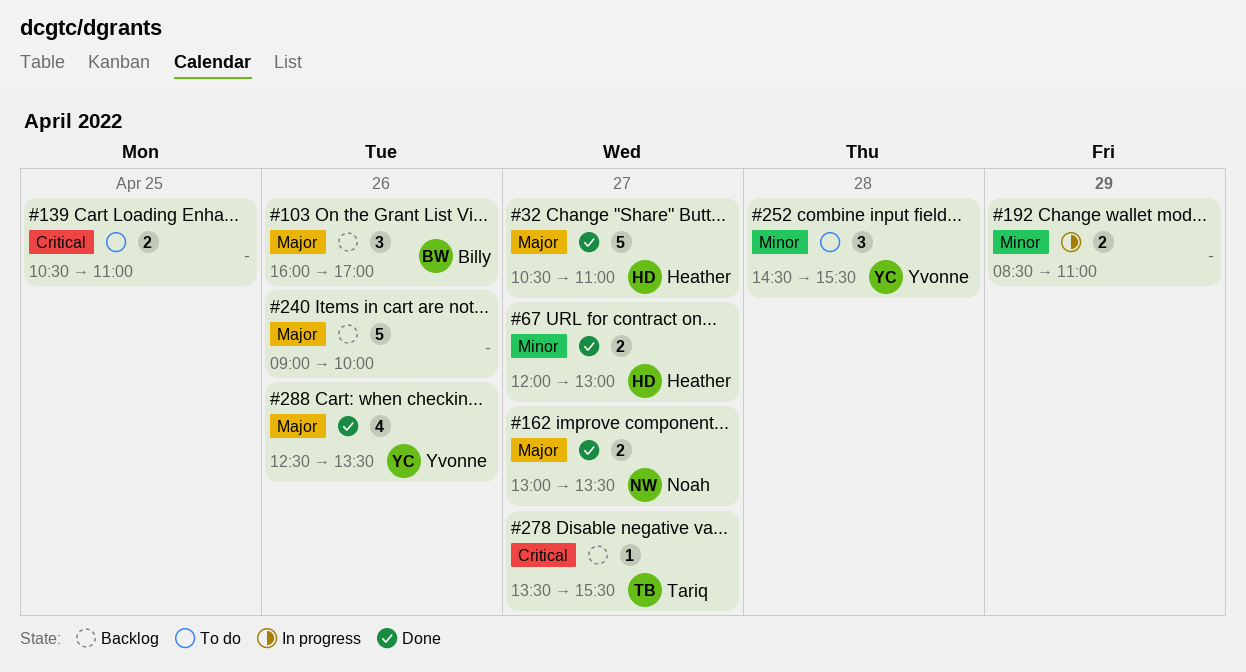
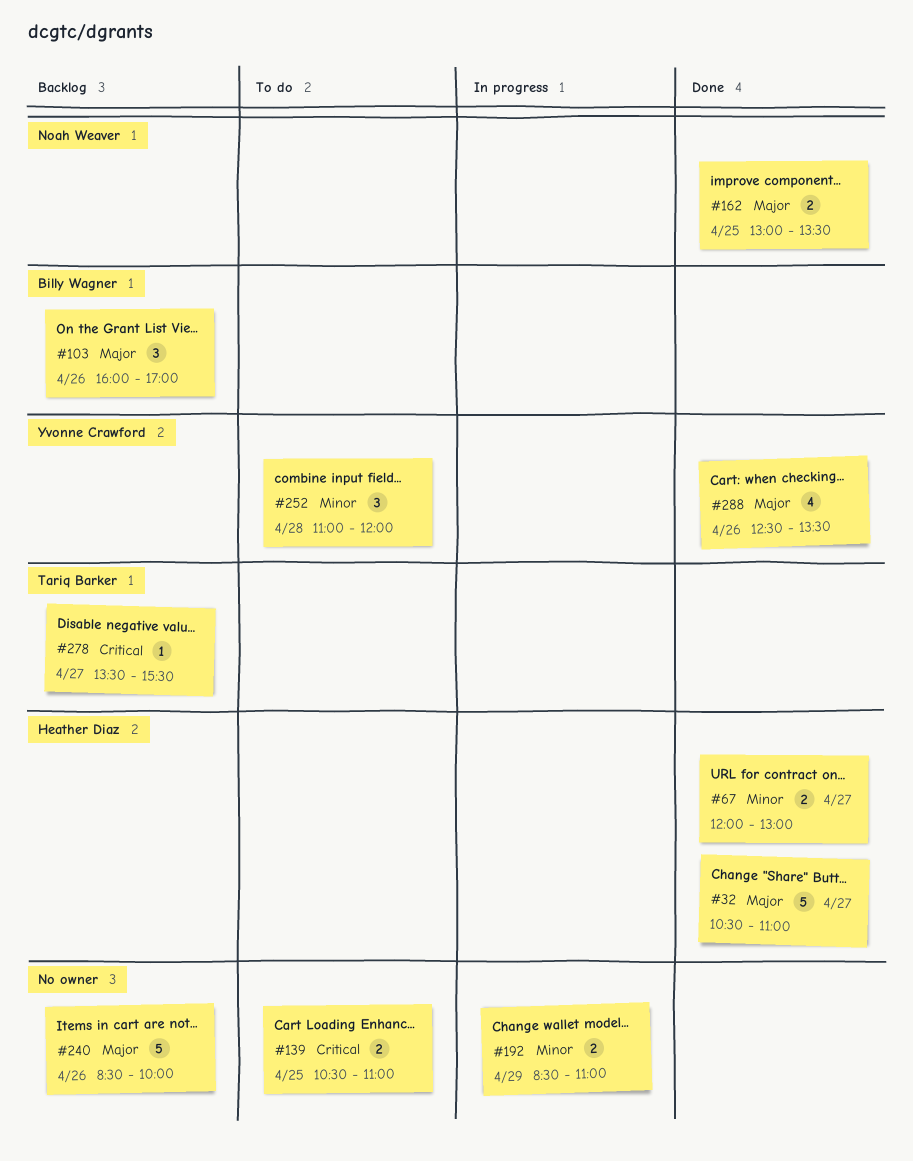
#162, day: Apr 27 -> Apr 25
#240, begins: 09:00 -> 08:30
#252, begins: 14:30 -> 11:00
#252, ends: 15:30 -> 12:00

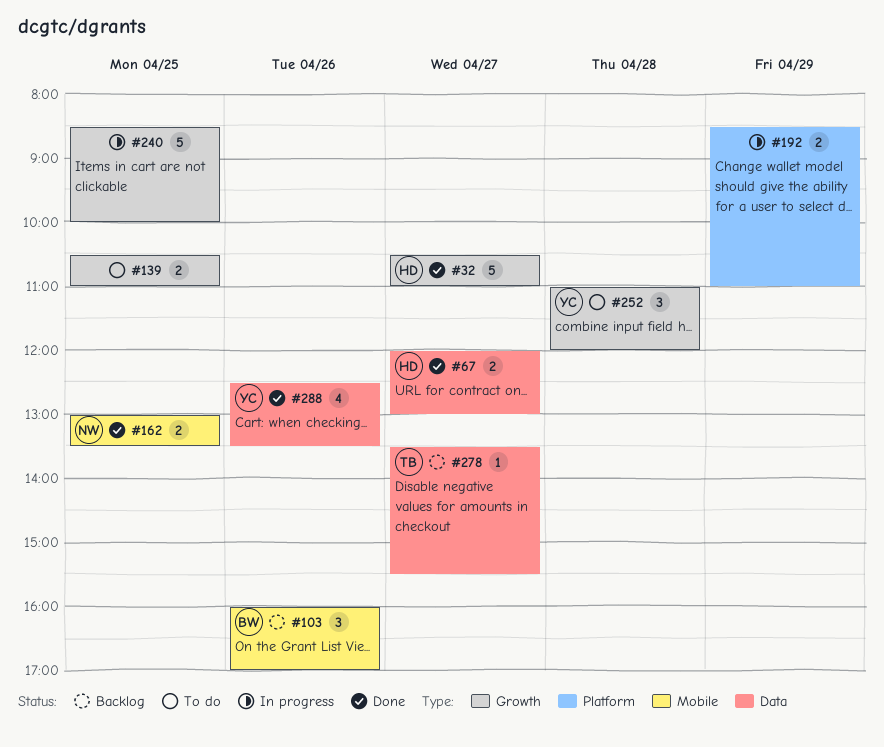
#240, status: Backlog -> In progress
#240, day: Apr 26 -> Apr 25

